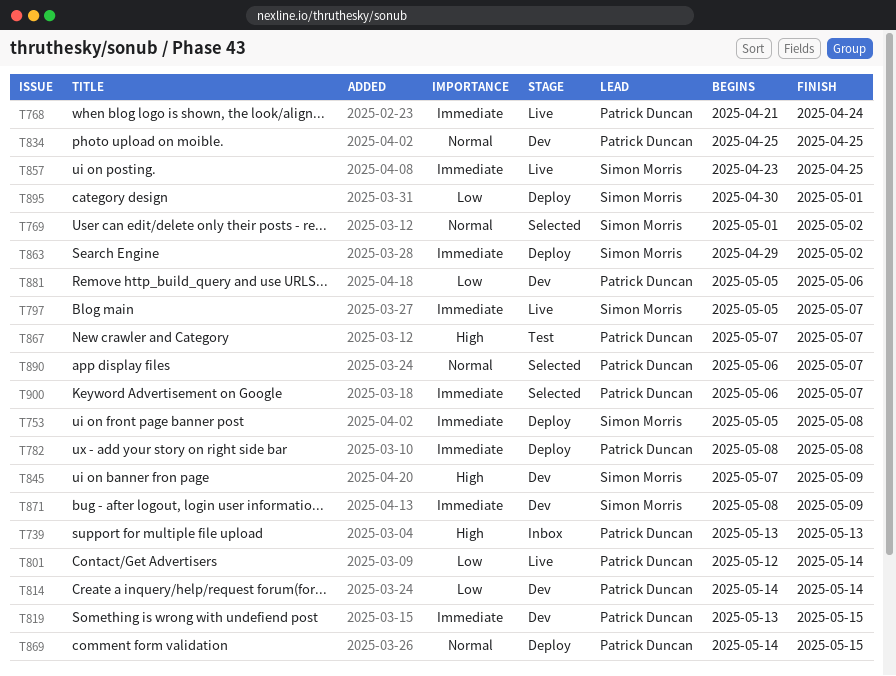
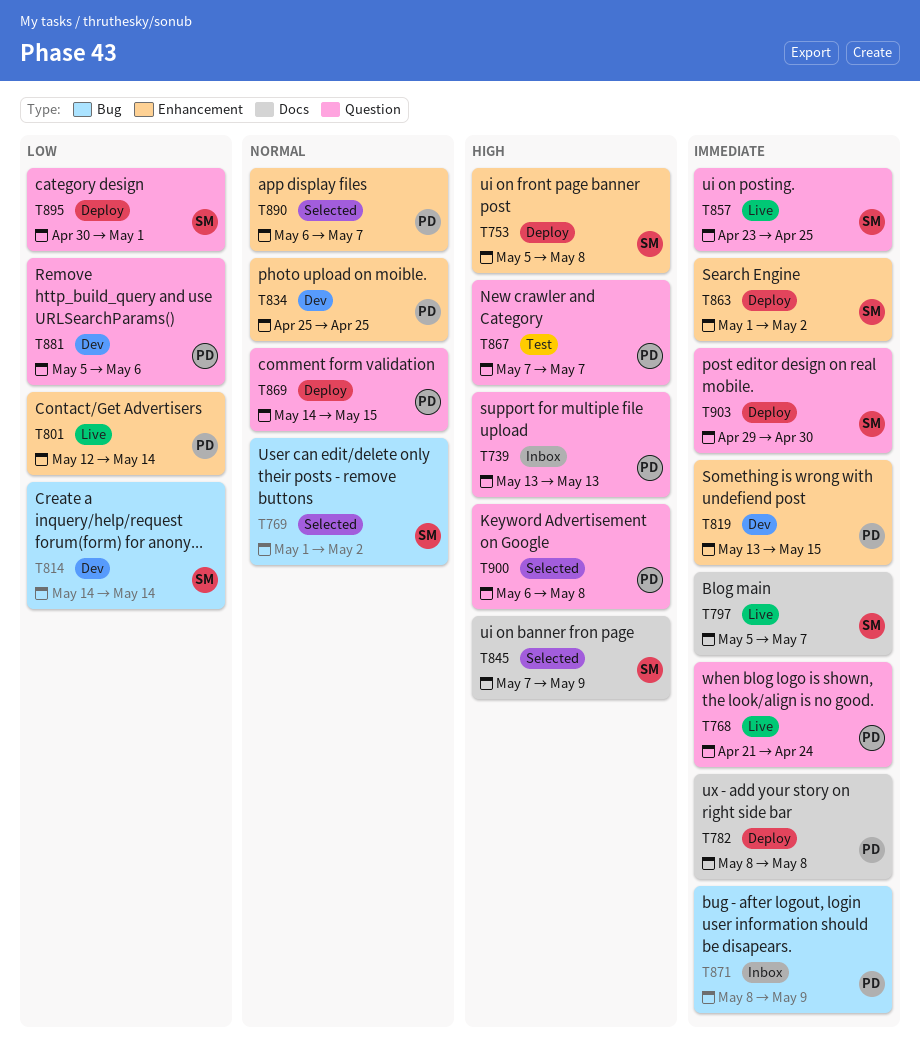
T753, priority: Immediate -> High
T814, owner: Patrick Duncan -> Simon Morris
T845, status: Dev -> Selected
T863, start: Apr 29 -> May 1
T871, status: Dev -> Inbox
T871, owner: Simon Morris -> Patrick Duncan
T900, priority: Immediate -> High
T900, due: May 7 -> May 8
T903: none -> present

